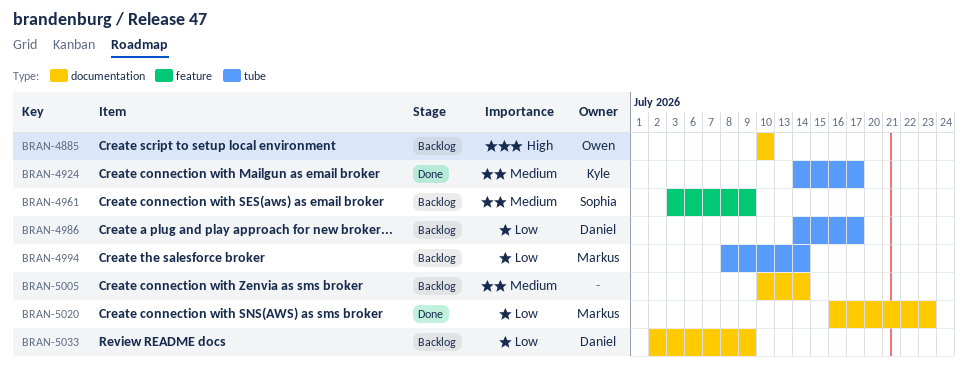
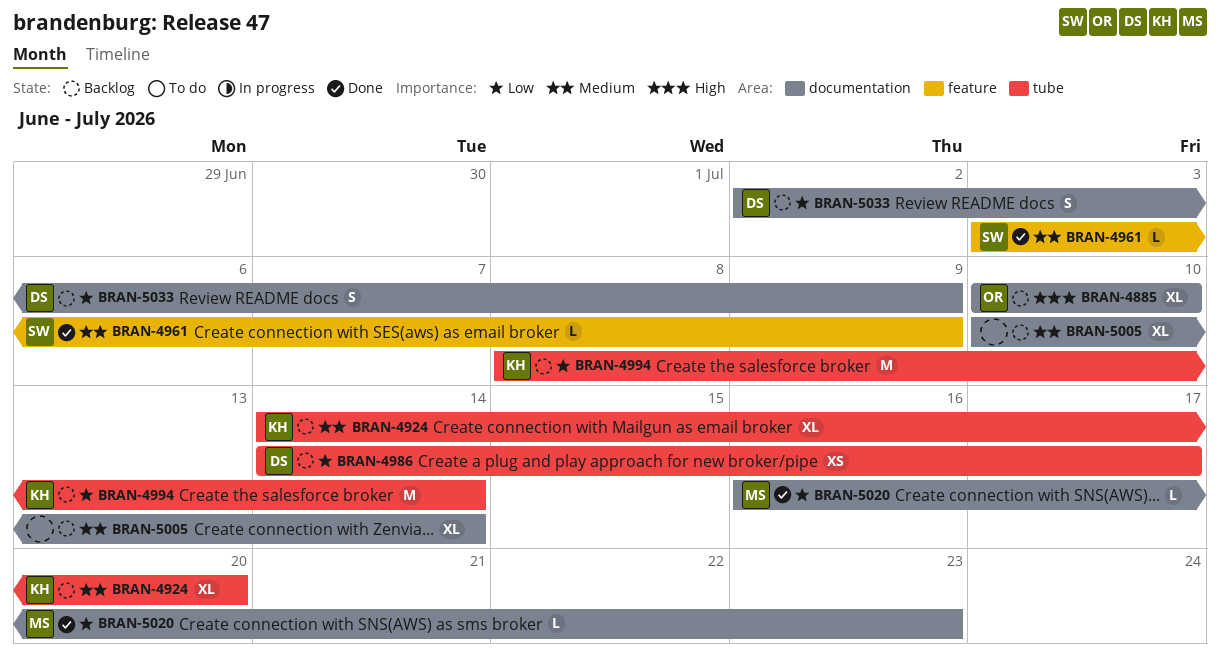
BRAN-4924, status: Done -> Backlog
BRAN-4924, due: Jul 17 -> Jul 20
BRAN-4961, status: Backlog -> Done
BRAN-4994, owner: Markus -> Kyle

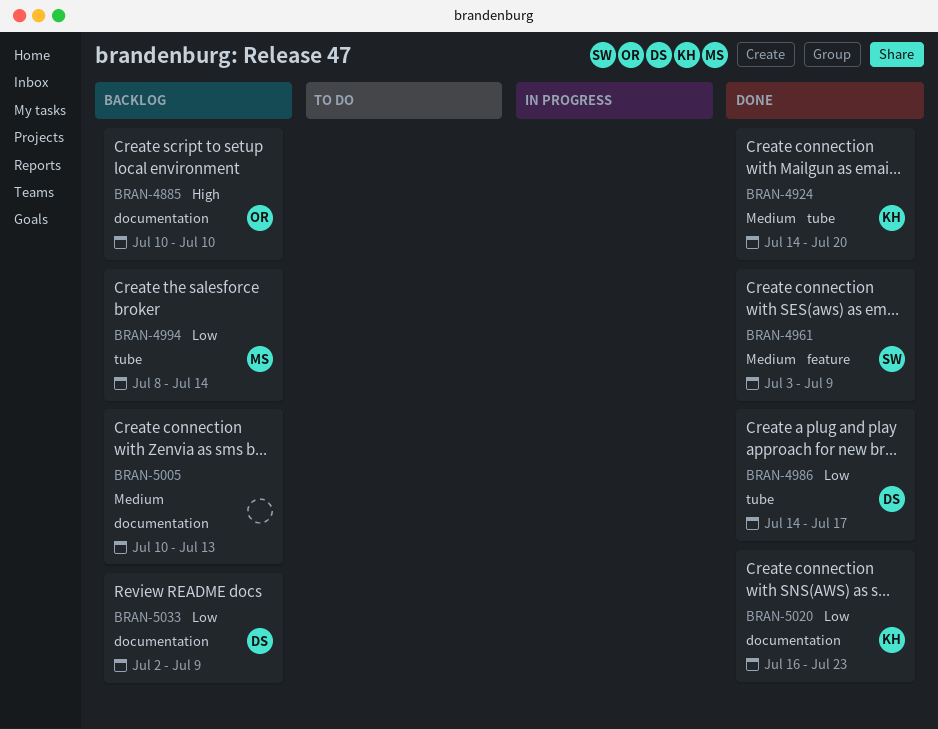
BRAN-4924, status: Backlog -> Done
BRAN-4986, status: Backlog -> Done
BRAN-4994, owner: KH -> MS
BRAN-5005, due: Jul 14 -> Jul 13
BRAN-5020, owner: MS -> KH

